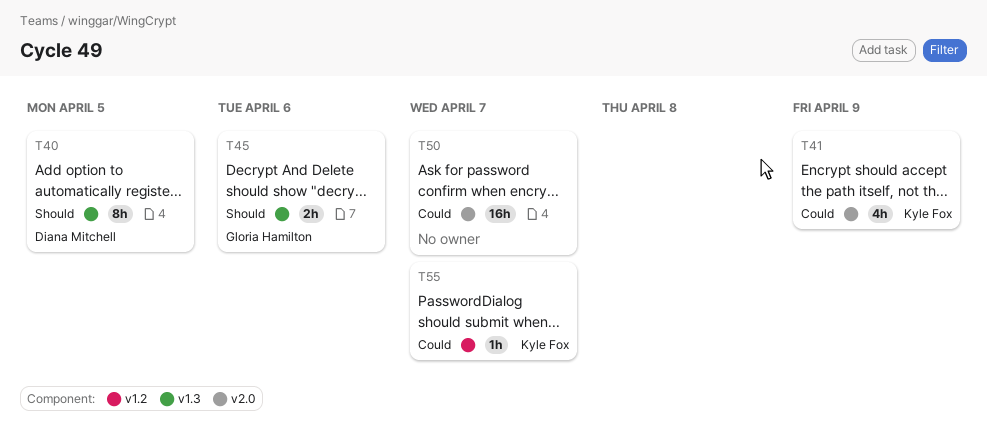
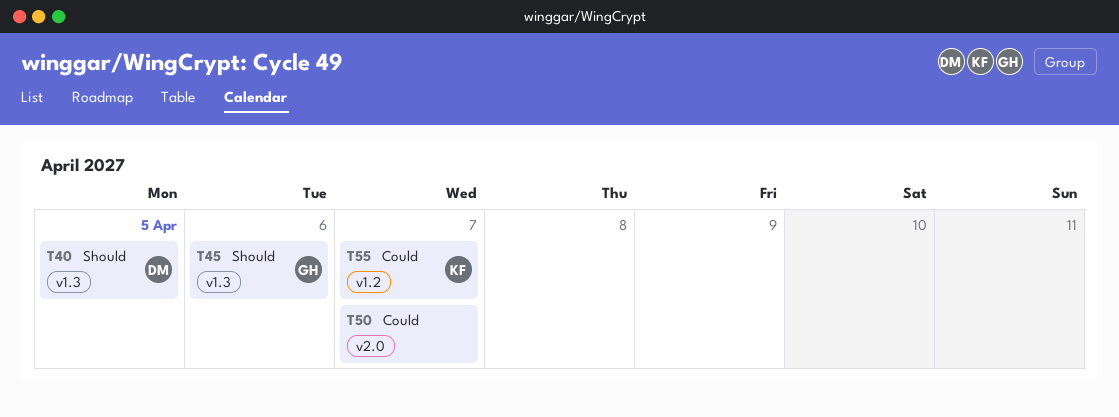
T41: present -> none

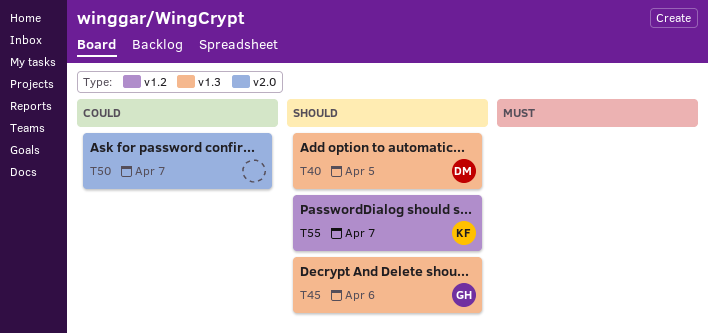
T55, priority: Could -> Should

